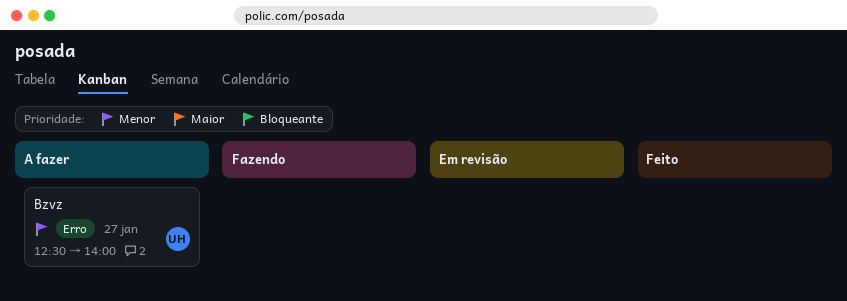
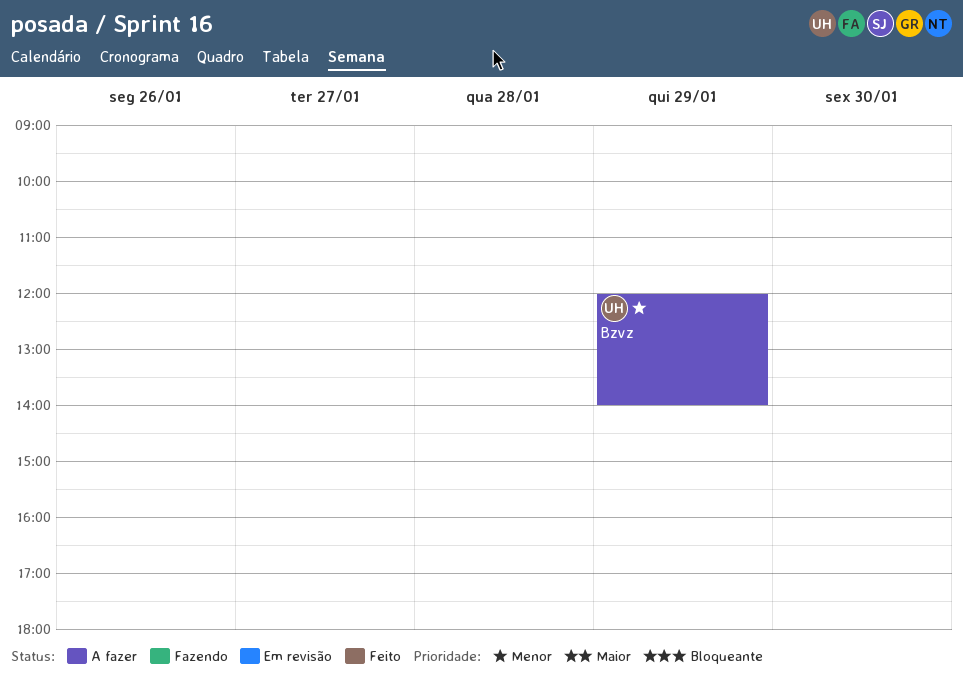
Bzvz, day: Jan 27 -> Jan 29
Bzvz, begins: 12:30 -> 12:00

